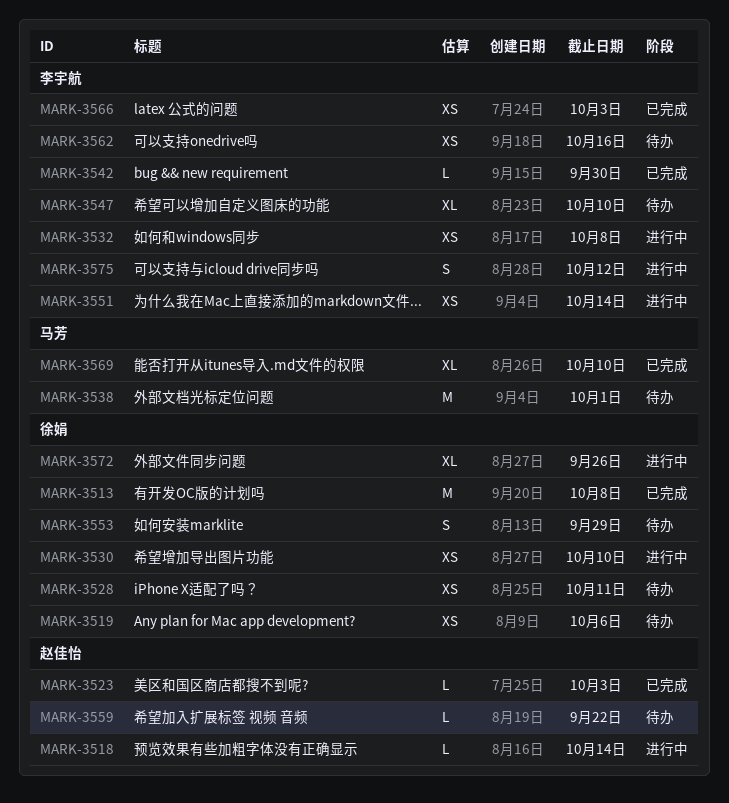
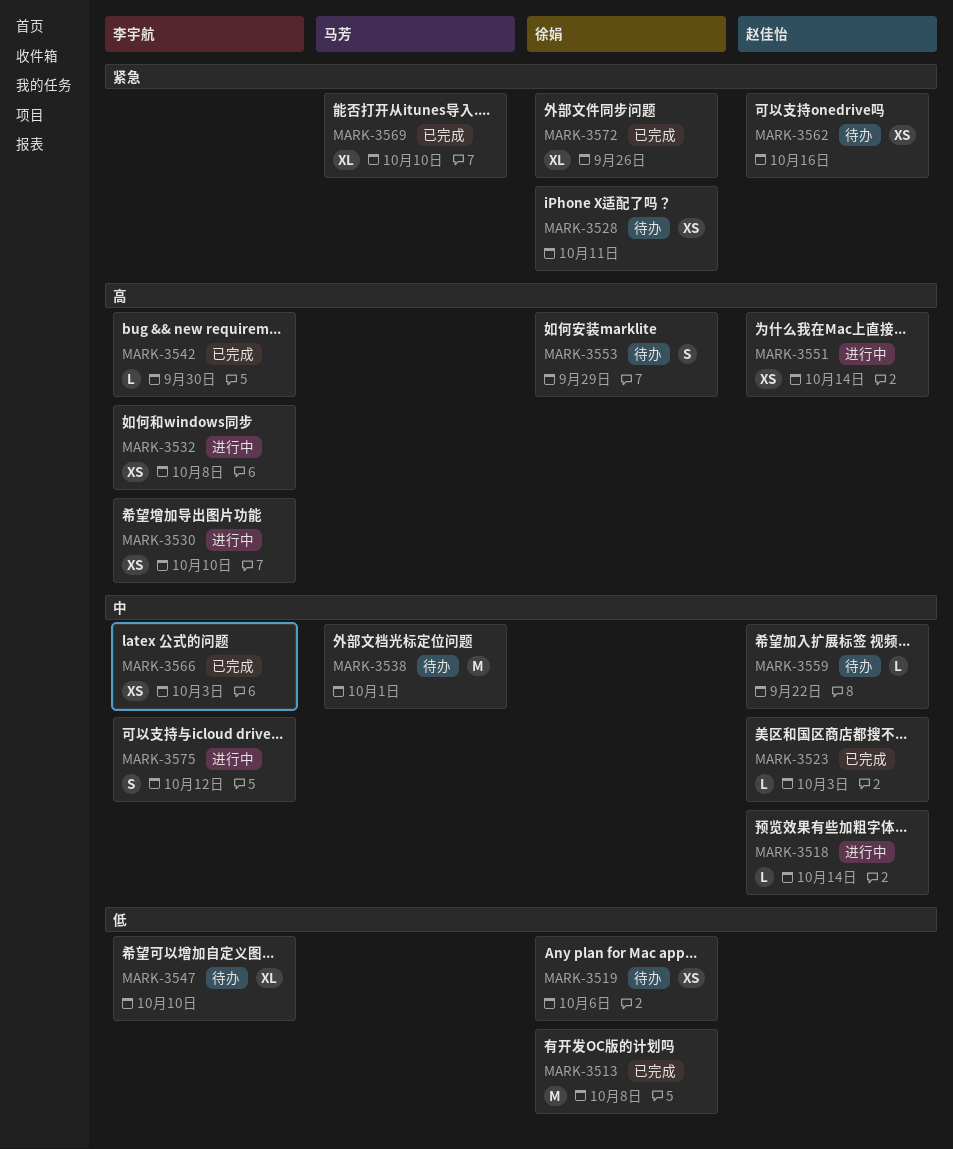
MARK-3530, owner: 徐娟 -> 李宇航
MARK-3551, owner: 李宇航 -> 赵佳怡
MARK-3562, owner: 李宇航 -> 赵佳怡
MARK-3572, status: 进行中 -> 已完成

